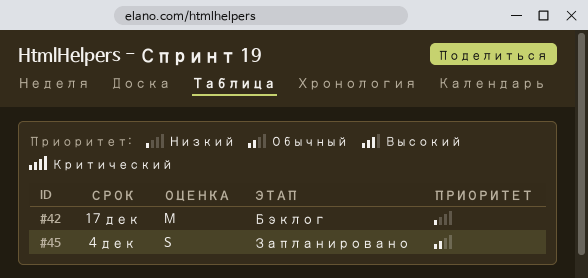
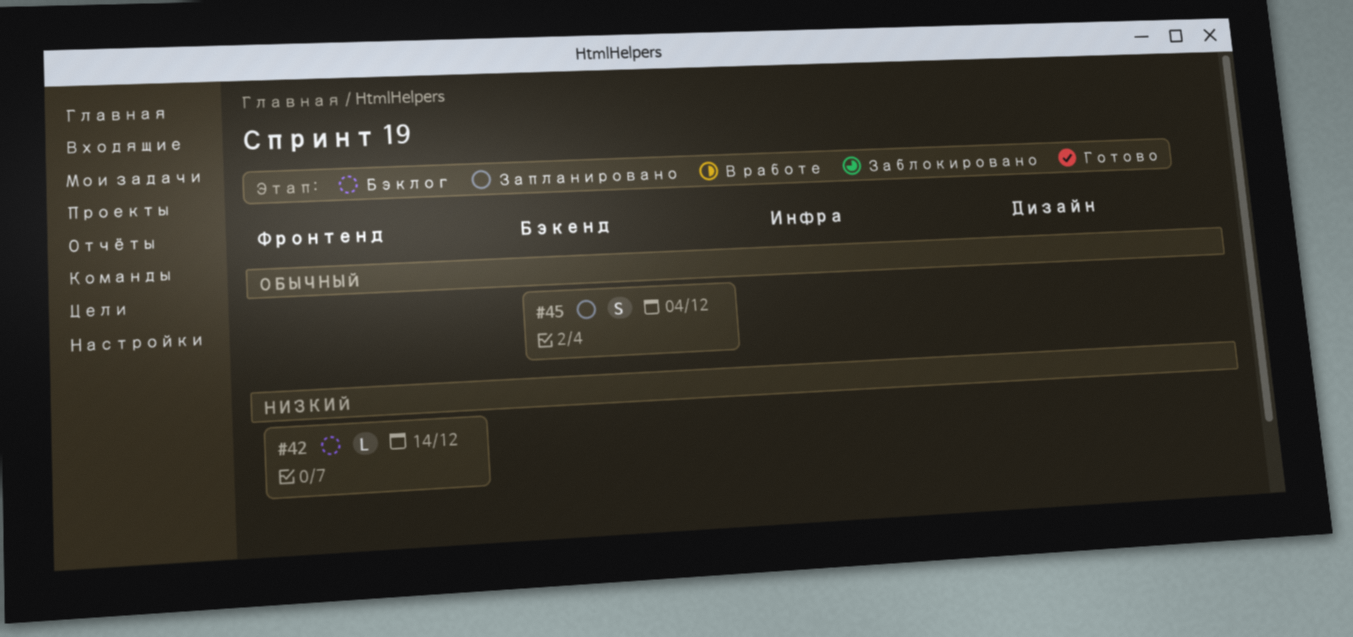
#42, estimate: M -> L
#42, due: Dec 17 -> Dec 14

